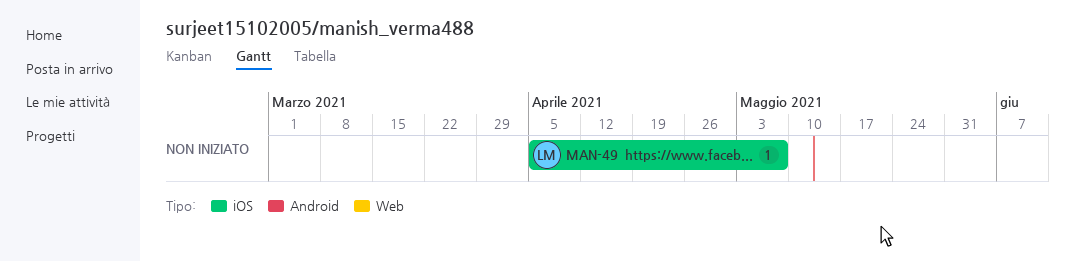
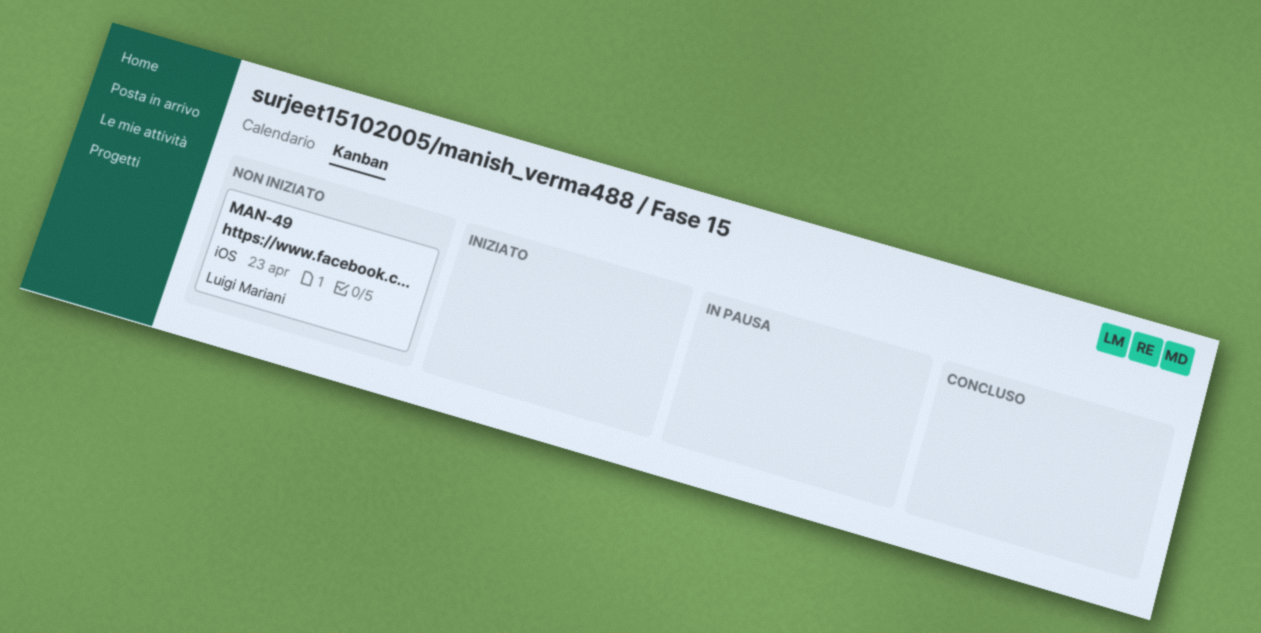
MAN-49, due: May 7 -> Apr 23

